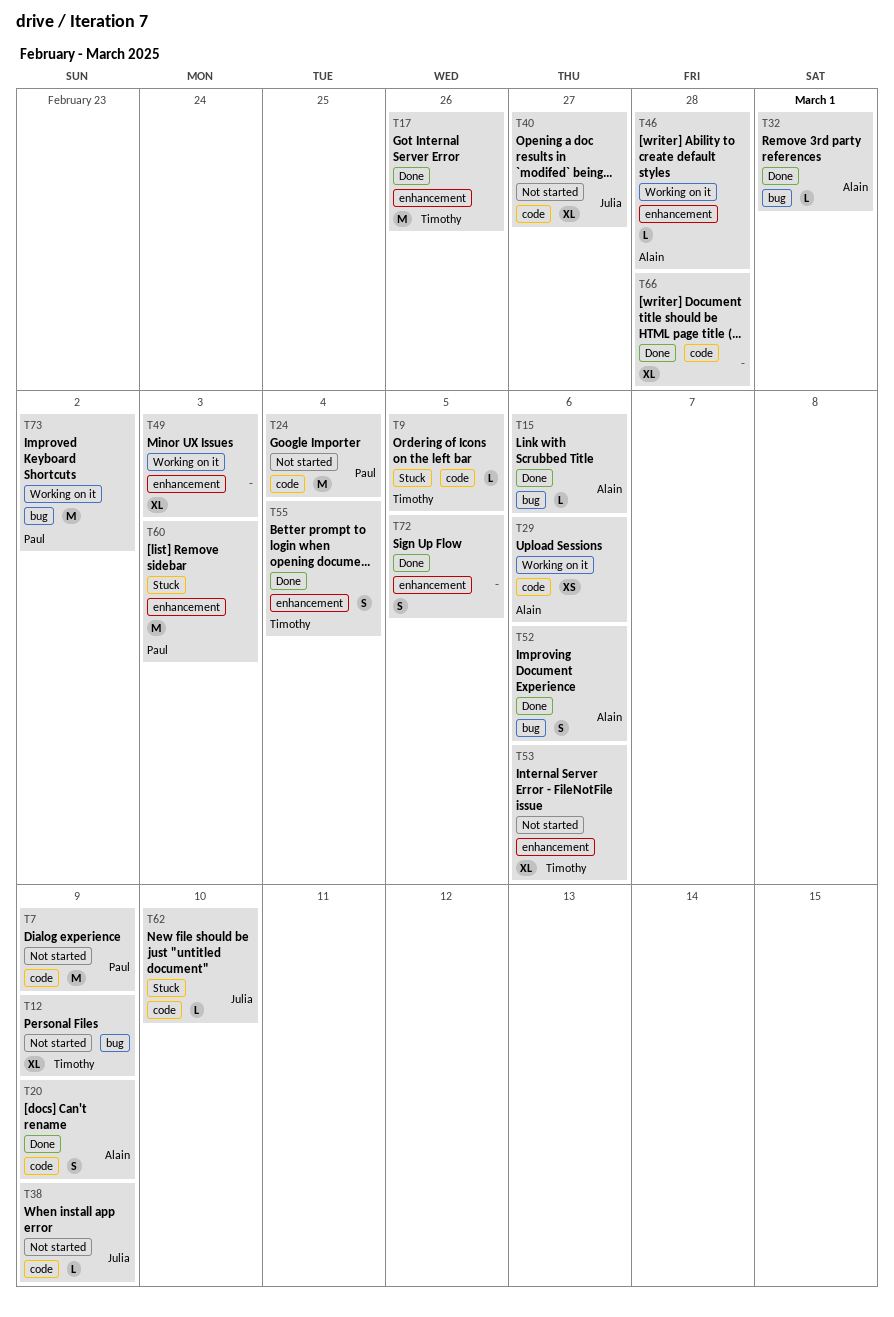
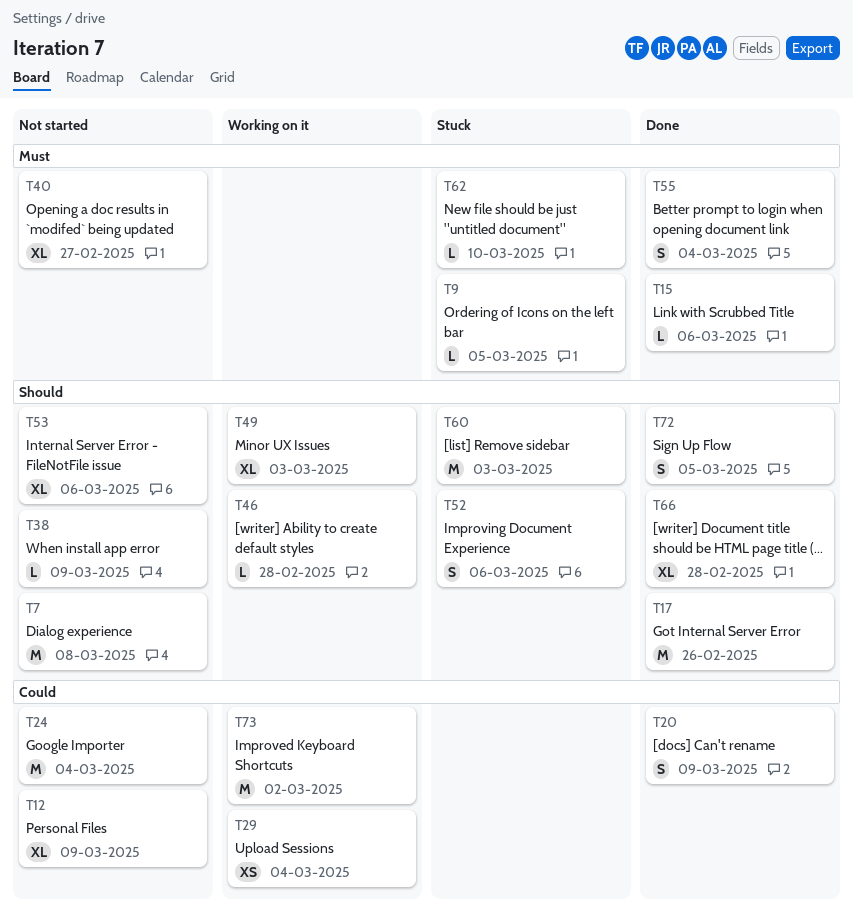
T7, due: Mar 9 -> Mar 8
T29, due: Mar 6 -> Mar 4
T32: present -> none
T52, status: Done -> Stuck

